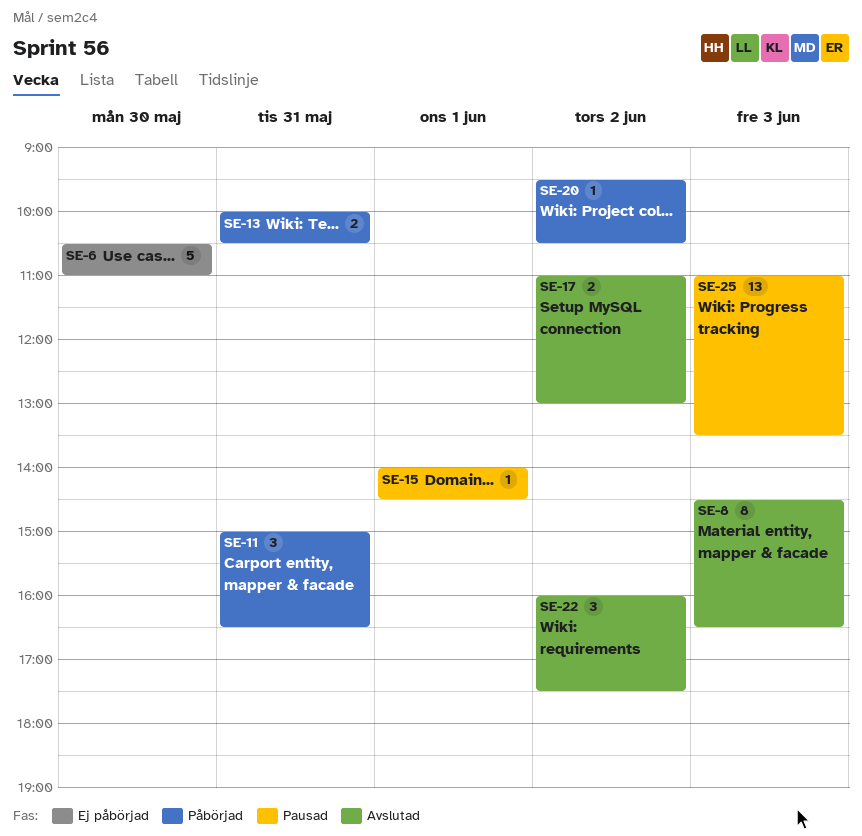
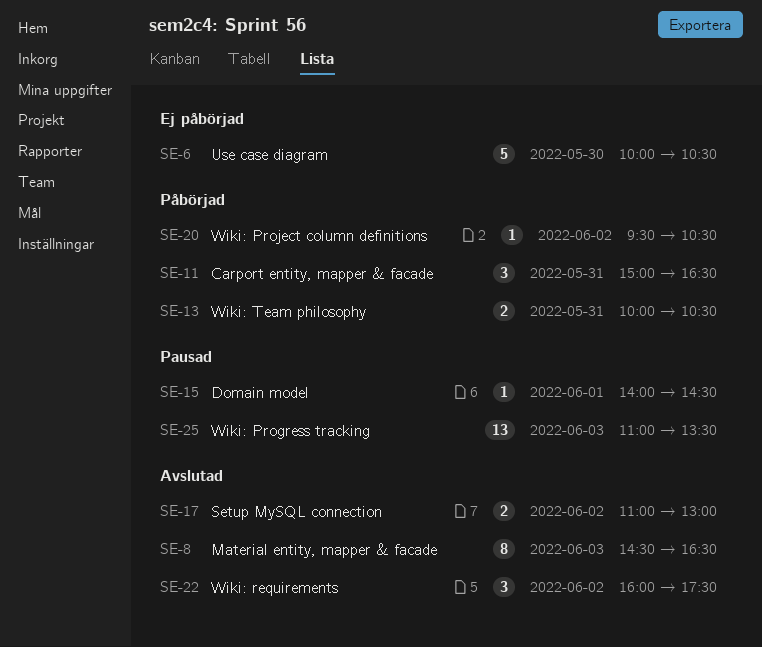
SE-6, begins: 10:30 -> 10:00
SE-6, ends: 11:00 -> 10:30

